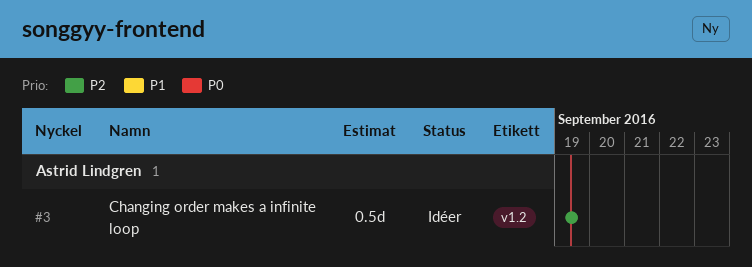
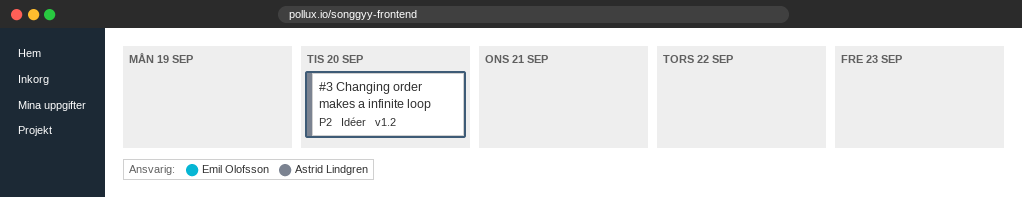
#3, due: Sep 19 -> Sep 20

